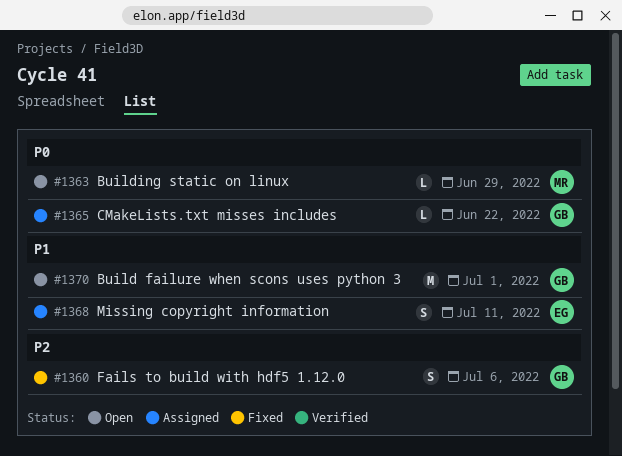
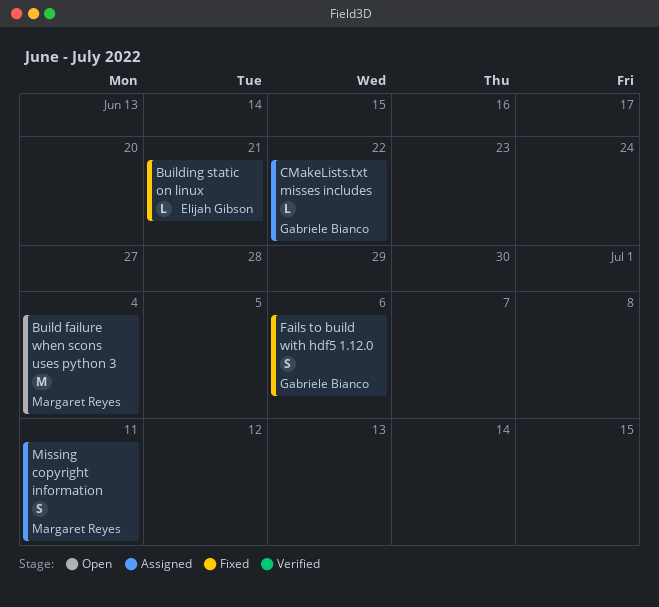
Build failure when scons uses python 3, owner: Gabriele Bianco -> Margaret Reyes
Build failure when scons uses python 3, due: Jul 1 -> Jul 4
Building static on linux, status: Open -> Fixed
Building static on linux, owner: Margaret Reyes -> Elijah Gibson
Building static on linux, due: Jun 29 -> Jun 21
Missing copyright information, owner: Elijah Gibson -> Margaret Reyes

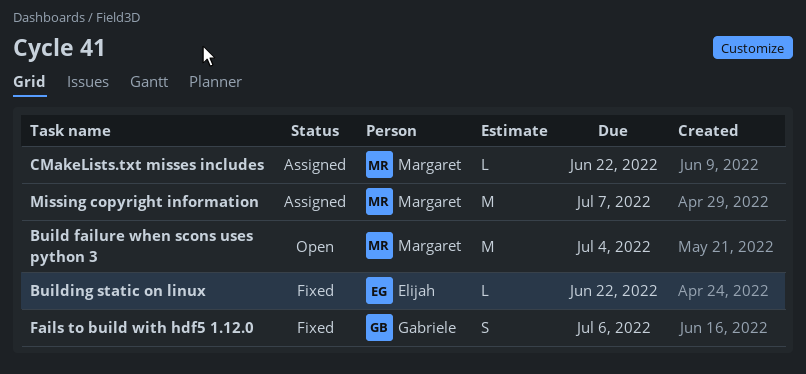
Building static on linux, due: Jun 21 -> Jun 22
CMakeLists.txt misses includes, owner: Gabriele Bianco -> Margaret Reyes
Missing copyright information, estimate: S -> M
Missing copyright information, due: Jul 11 -> Jul 7

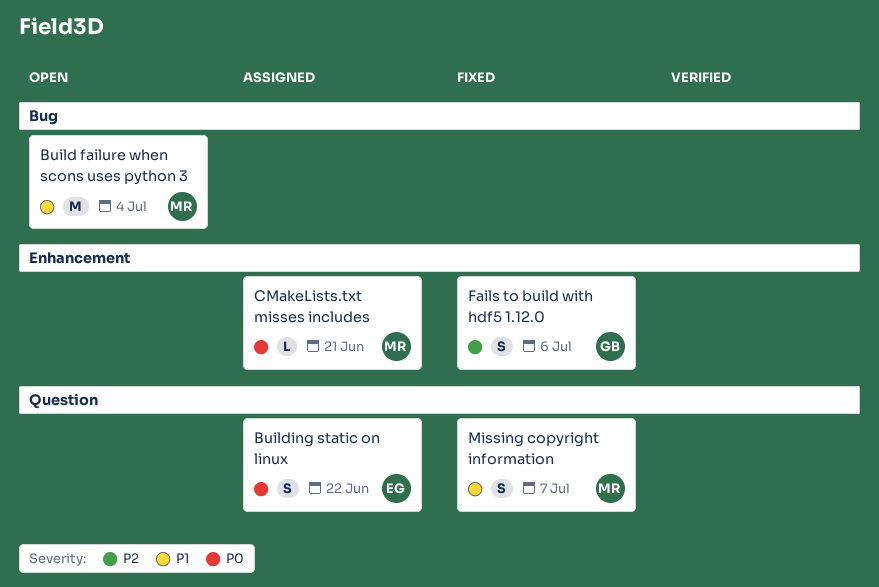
Building static on linux, status: Fixed -> Assigned
Building static on linux, estimate: L -> S
CMakeLists.txt misses includes, due: Jun 22 -> Jun 21
Missing copyright information, status: Assigned -> Fixed
Missing copyright information, estimate: M -> S

